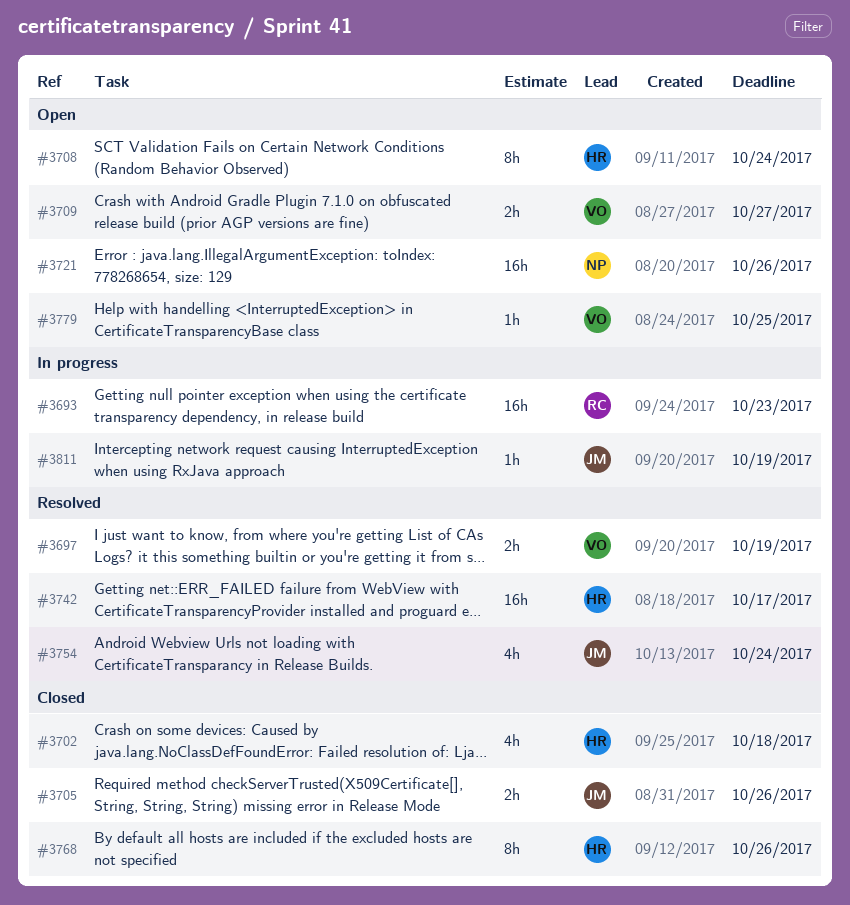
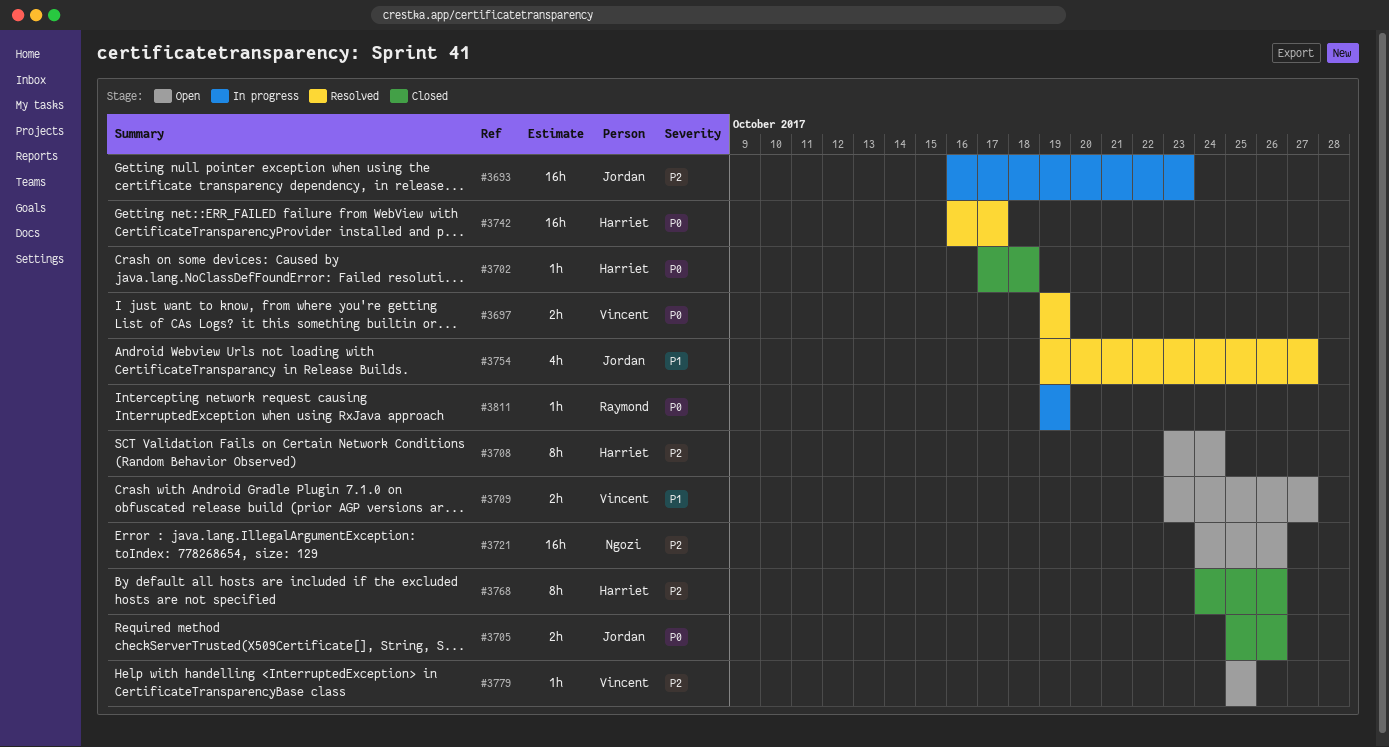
#3693, owner: Raymond -> Jordan
#3702, estimate: 4h -> 1h
#3754, due: Oct 24 -> Oct 27
#3811, owner: Jordan -> Raymond

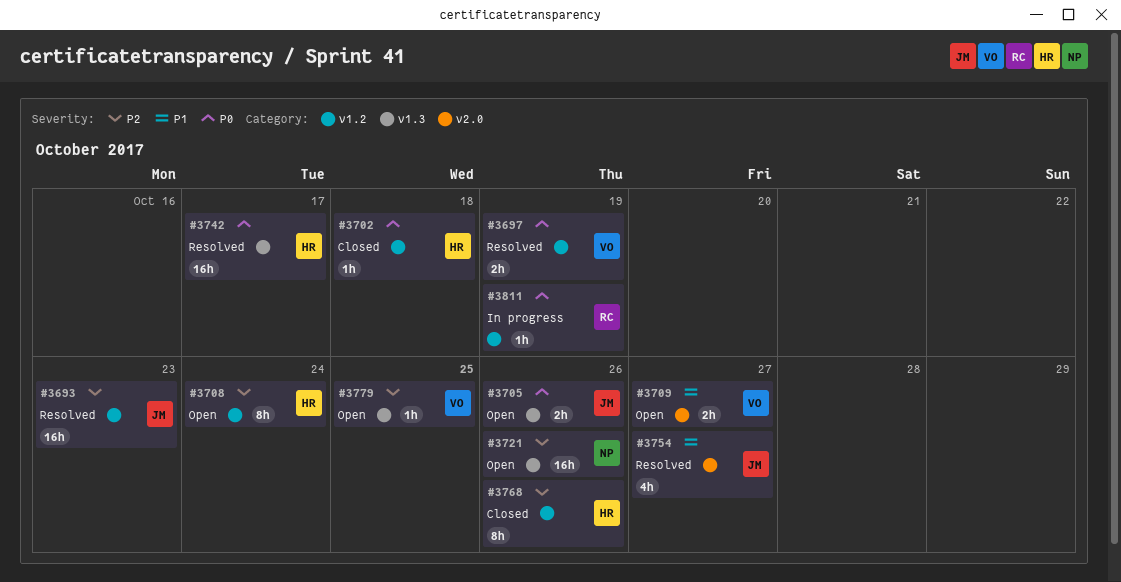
#3693, status: In progress -> Resolved
#3705, status: Closed -> Open

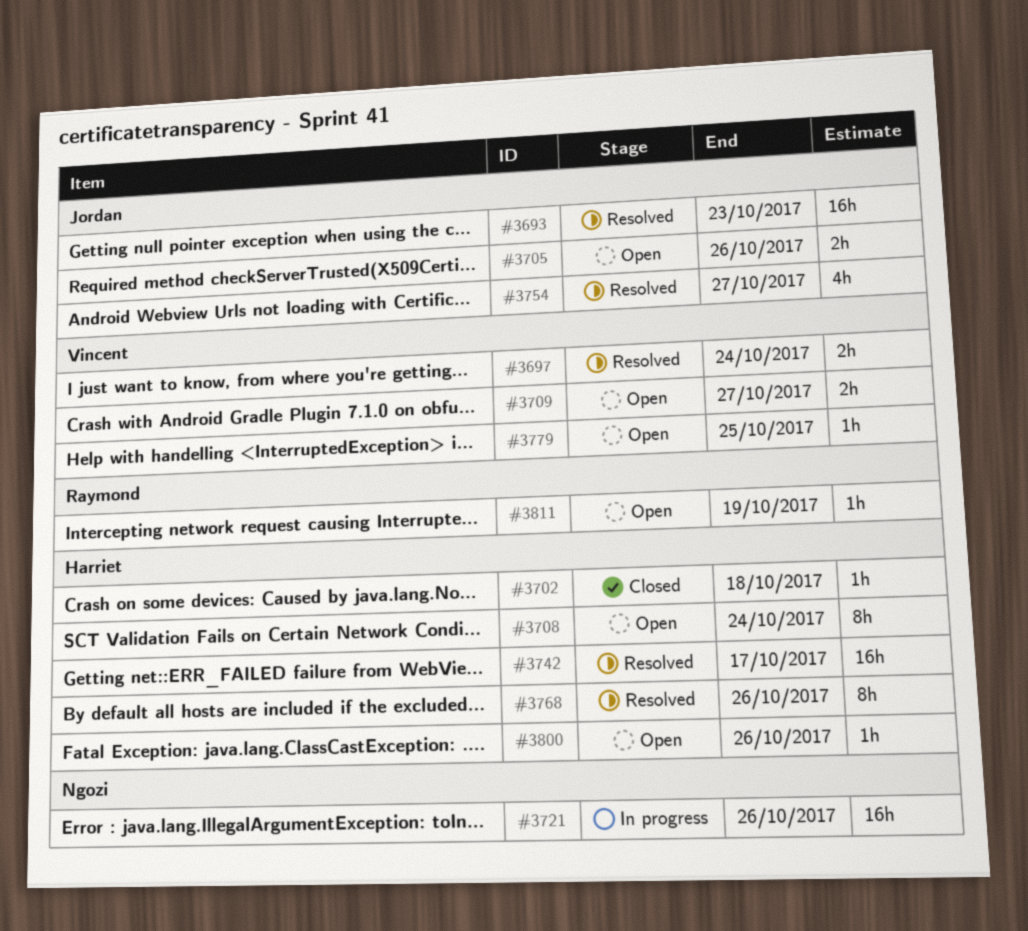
#3697, due: Oct 19 -> Oct 24
#3721, status: Open -> In progress
#3768, status: Closed -> Resolved
#3800: none -> present
#3811, status: In progress -> Open

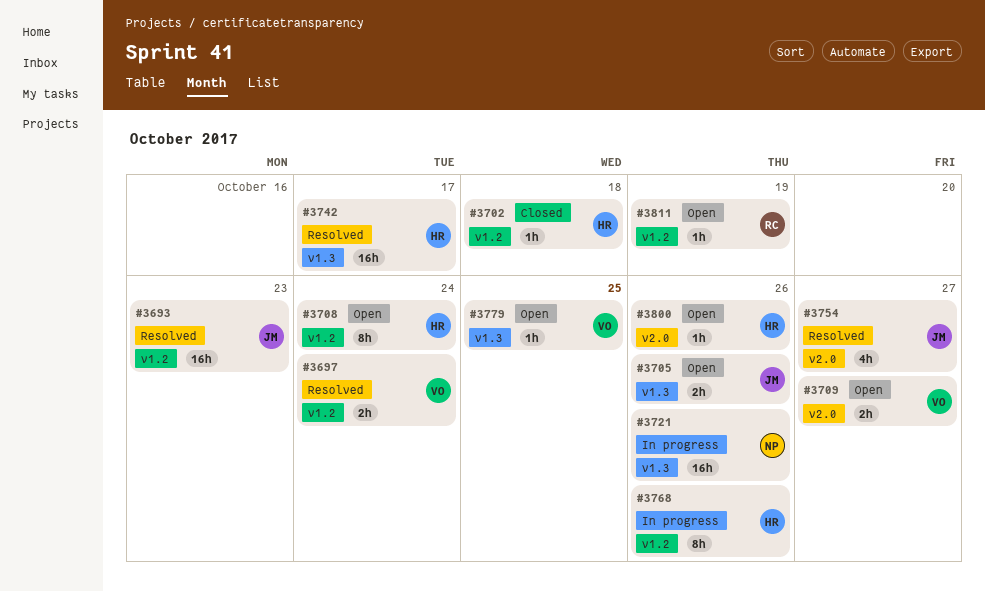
#3768, status: Resolved -> In progress

